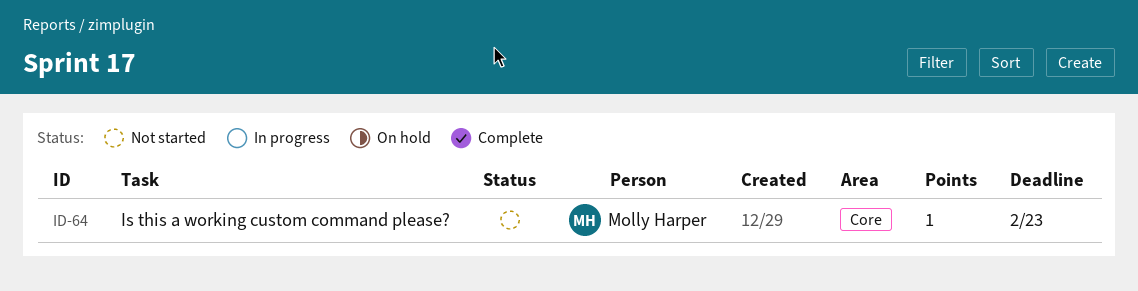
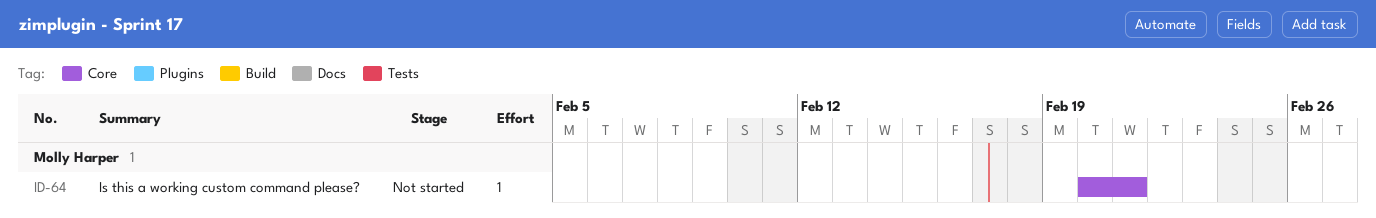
ID-64, due: Feb 23 -> Feb 21

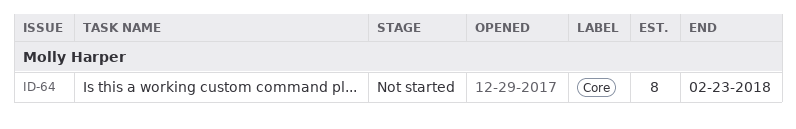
ID-64, estimate: 1 -> 8
ID-64, due: Feb 21 -> Feb 23

